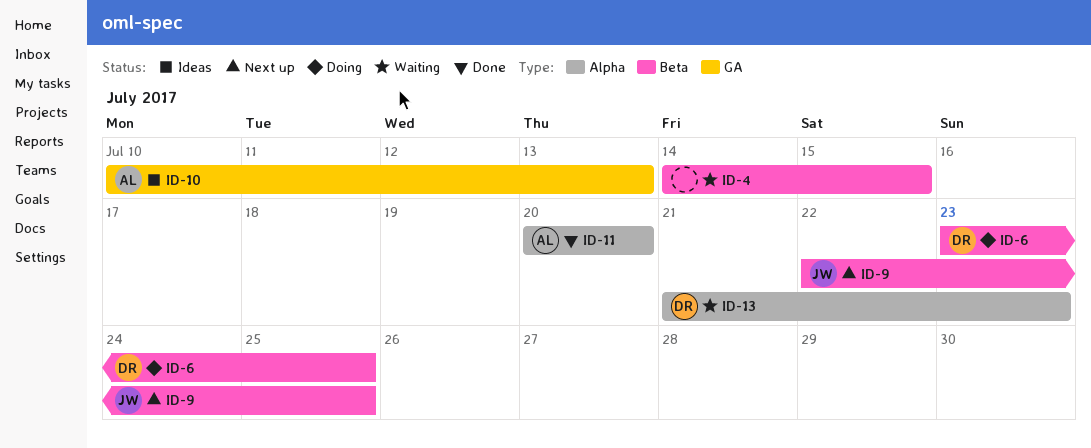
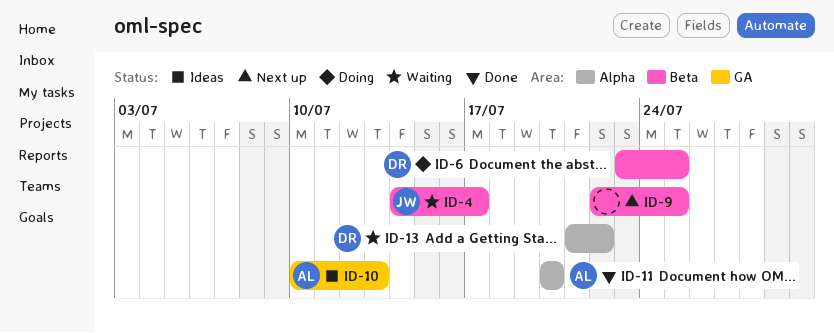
ID-4, owner: none -> JW
ID-4, due: Jul 15 -> Jul 17
ID-9, owner: JW -> none
ID-13, due: Jul 23 -> Jul 22

